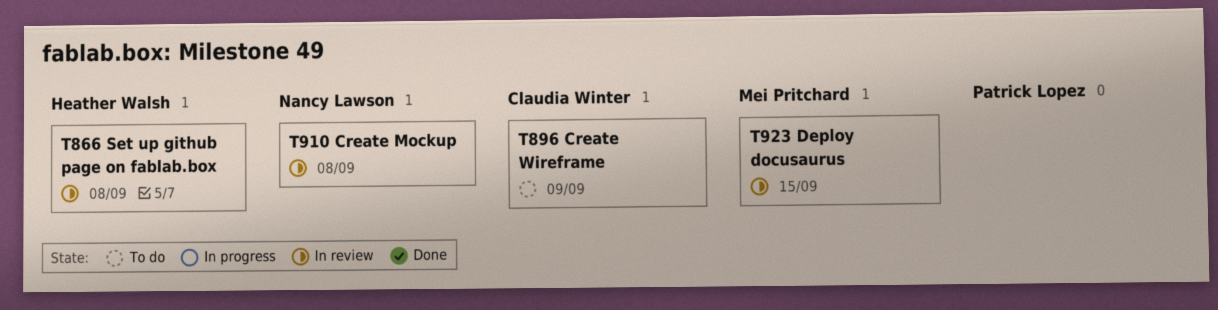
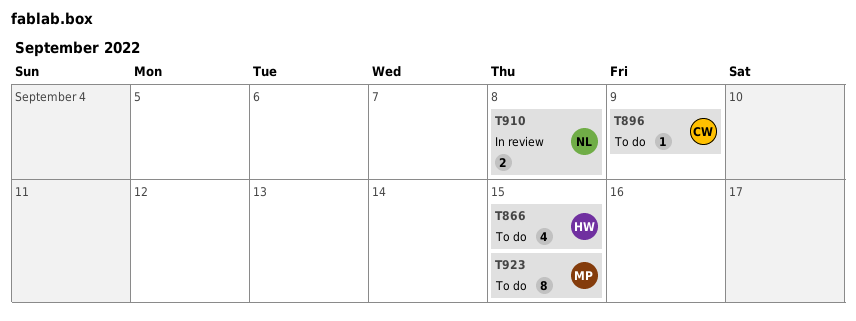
T866, status: In review -> To do
T866, due: Sep 8 -> Sep 15
T923, status: In review -> To do

